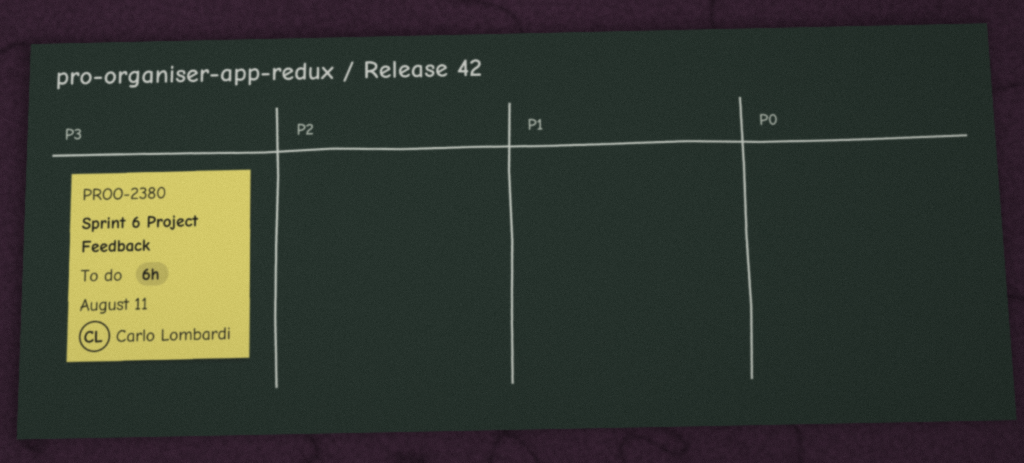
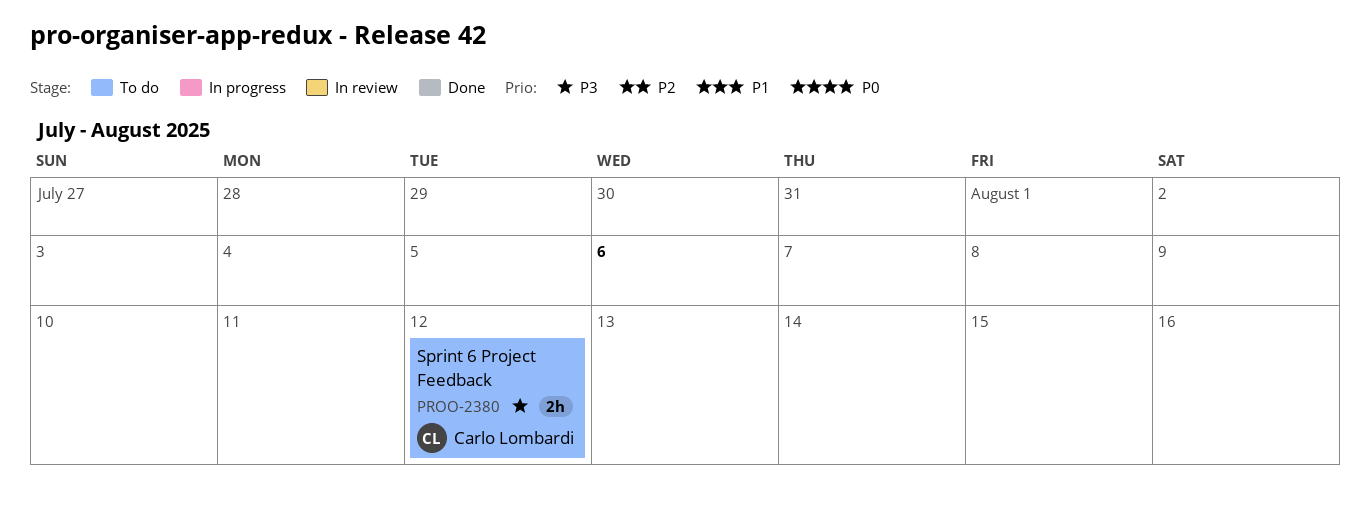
PROO-2380, estimate: 6h -> 2h
PROO-2380, due: Aug 11 -> Aug 12

